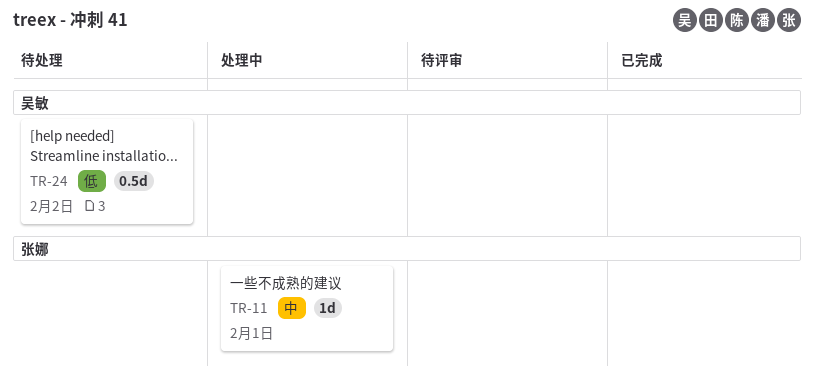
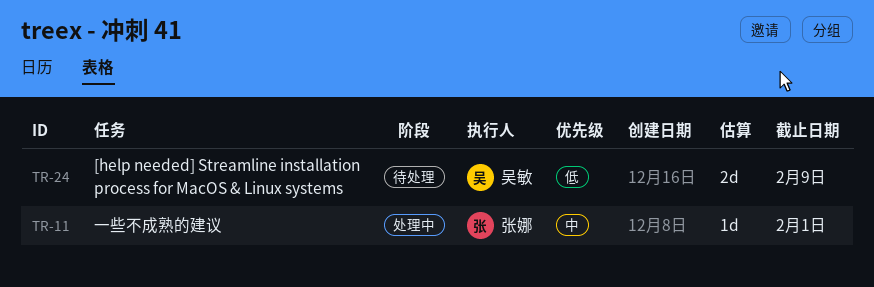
TR-24, estimate: 0.5d -> 2d
TR-24, due: Feb 2 -> Feb 9

